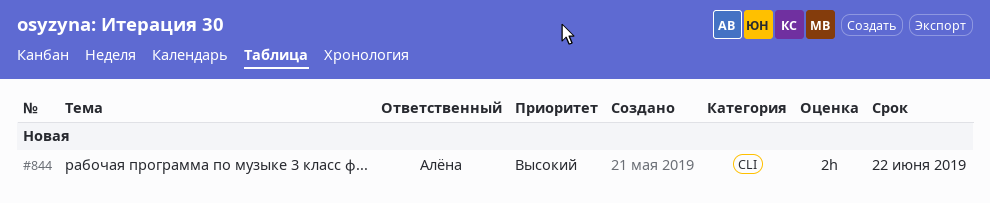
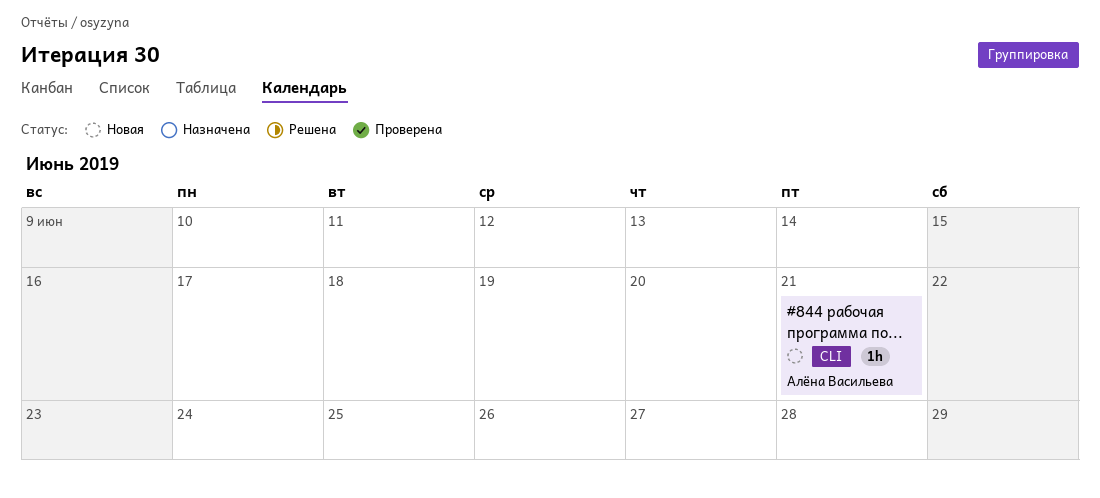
#844, estimate: 2h -> 1h
#844, due: Jun 22 -> Jun 21

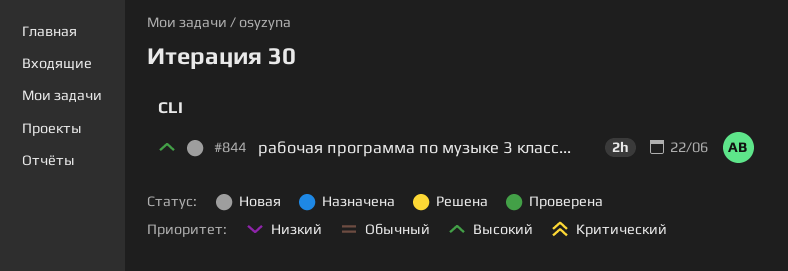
#844, estimate: 1h -> 2h
#844, due: Jun 21 -> Jun 22

